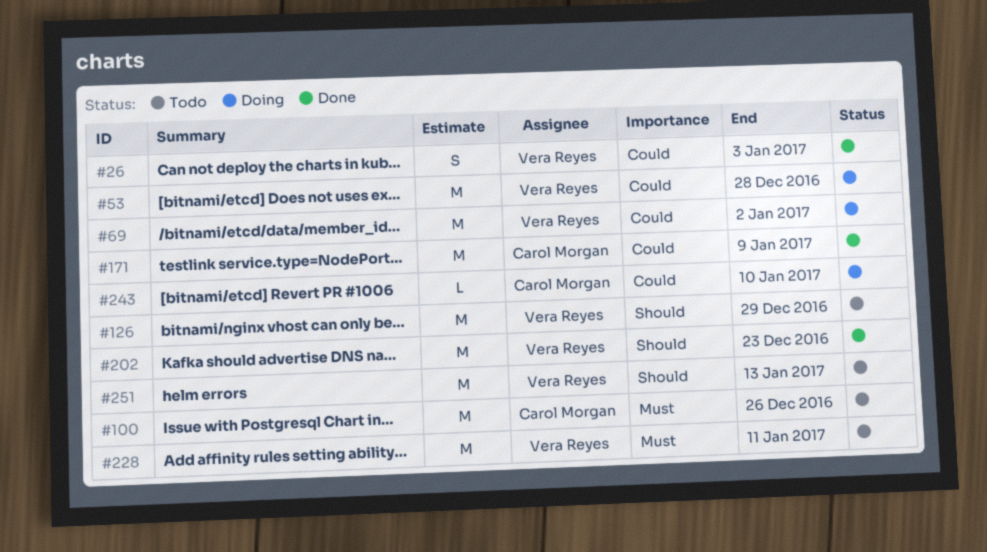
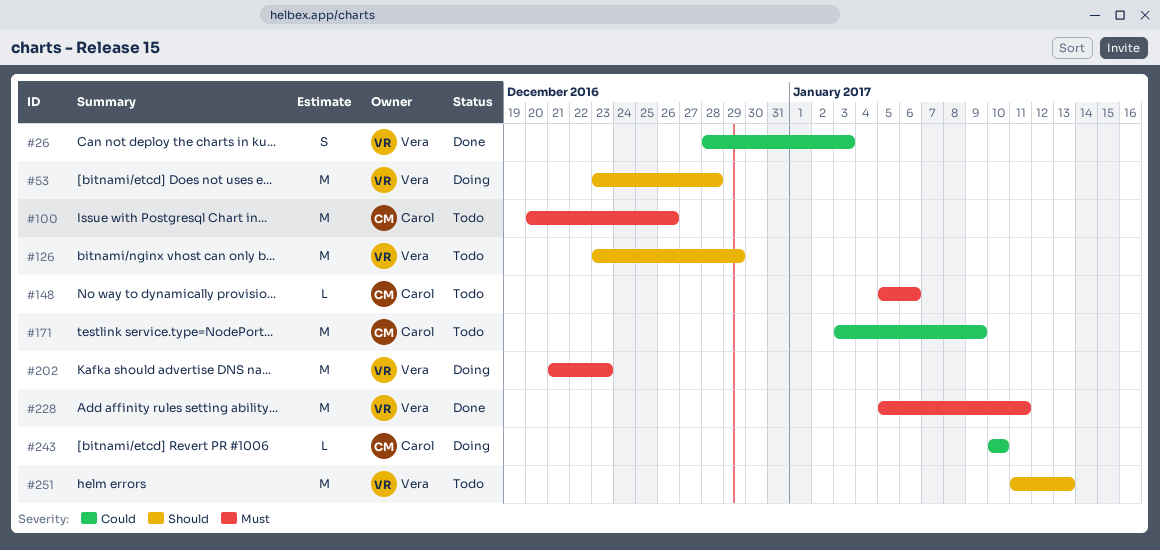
#53, priority: Could -> Should
#69: present -> none
#148: none -> present
#171, status: Done -> Todo
#202, status: Done -> Doing
#202, priority: Should -> Must
#228, status: Todo -> Done

